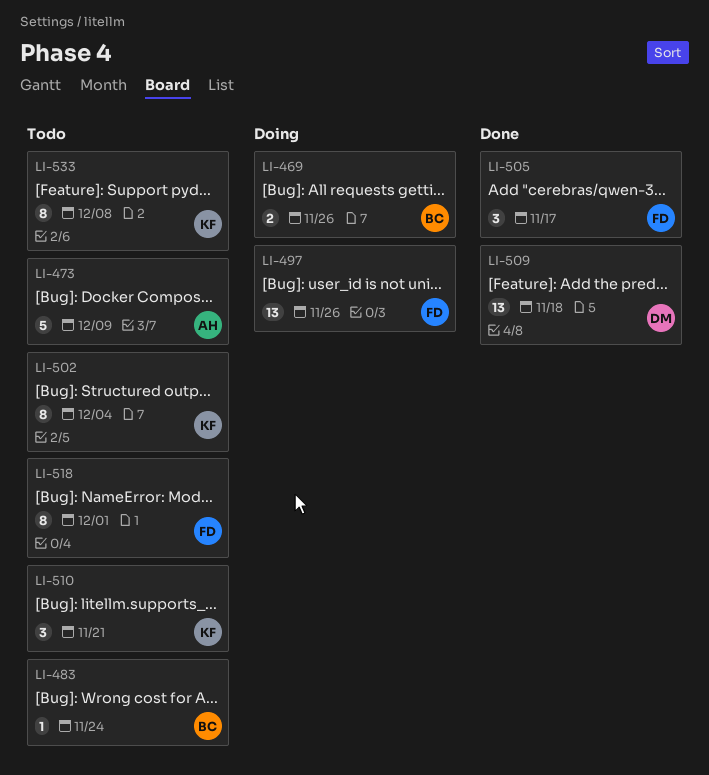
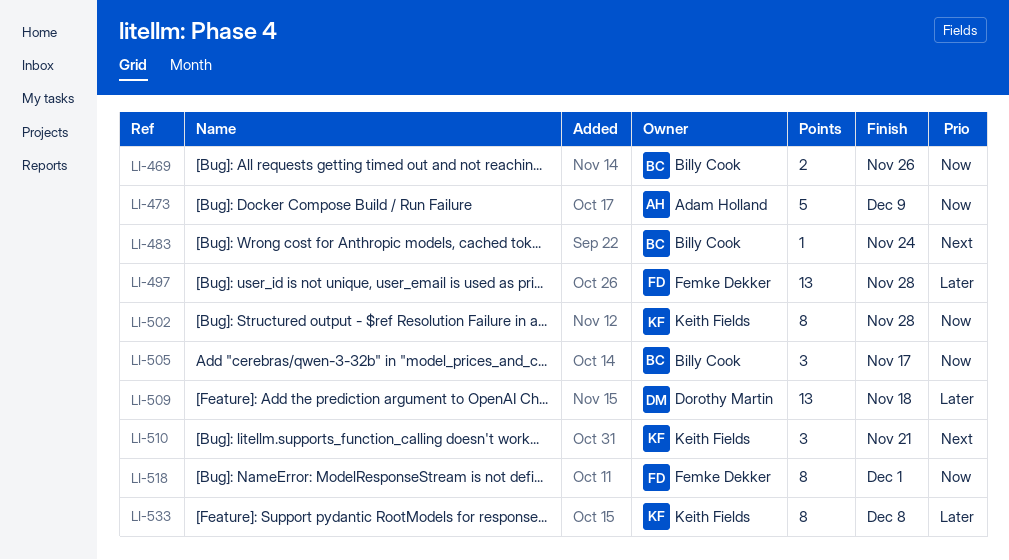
LI-497, due: Nov 26 -> Nov 28
LI-502, due: Dec 4 -> Nov 28
LI-505, owner: Femke Dekker -> Billy Cook

